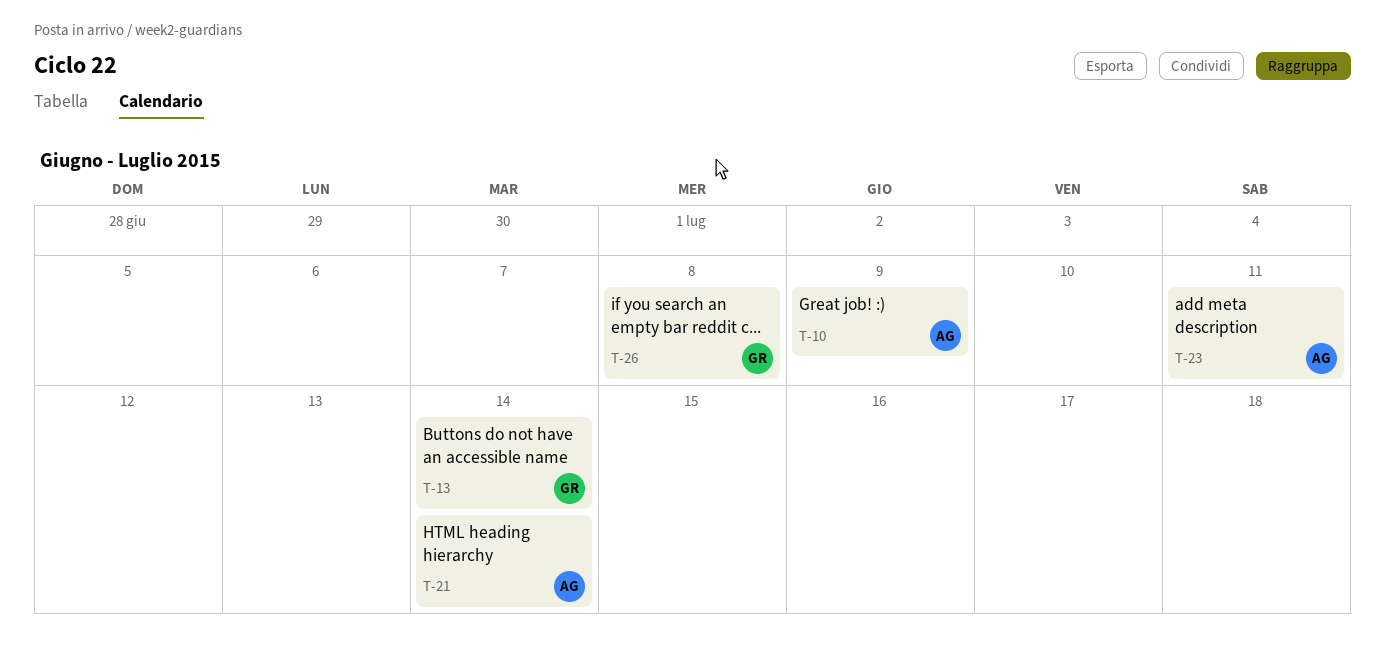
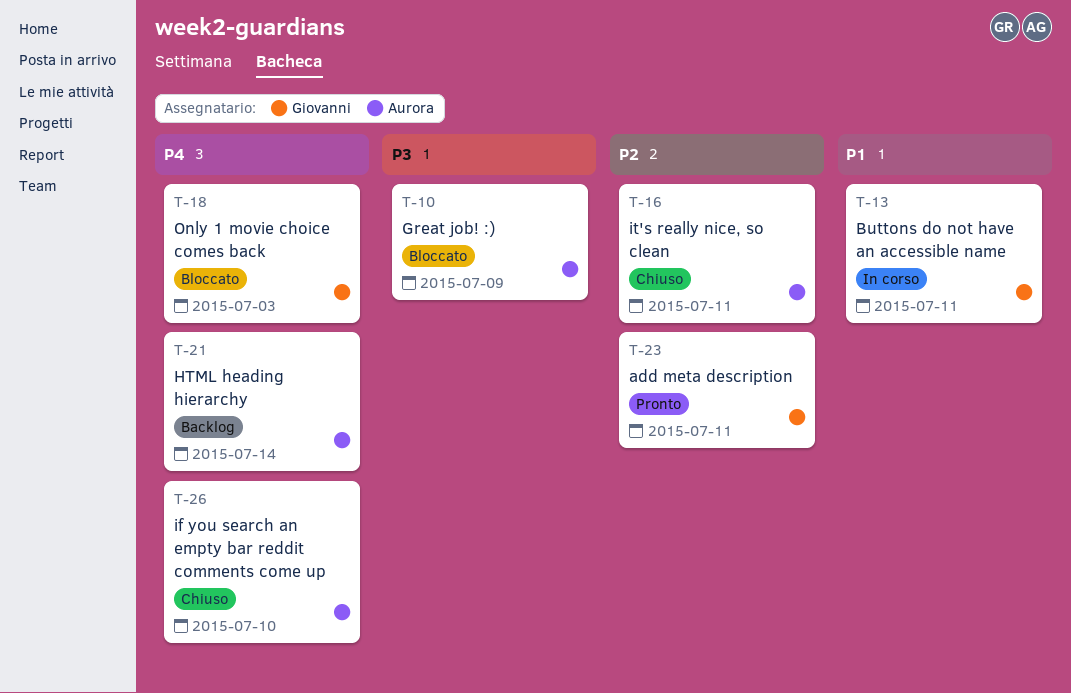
T-13, due: Jul 14 -> Jul 11
T-16: none -> present
T-18: none -> present
T-23, owner: Aurora -> Giovanni
T-26, owner: Giovanni -> Aurora
T-26, due: Jul 8 -> Jul 10

